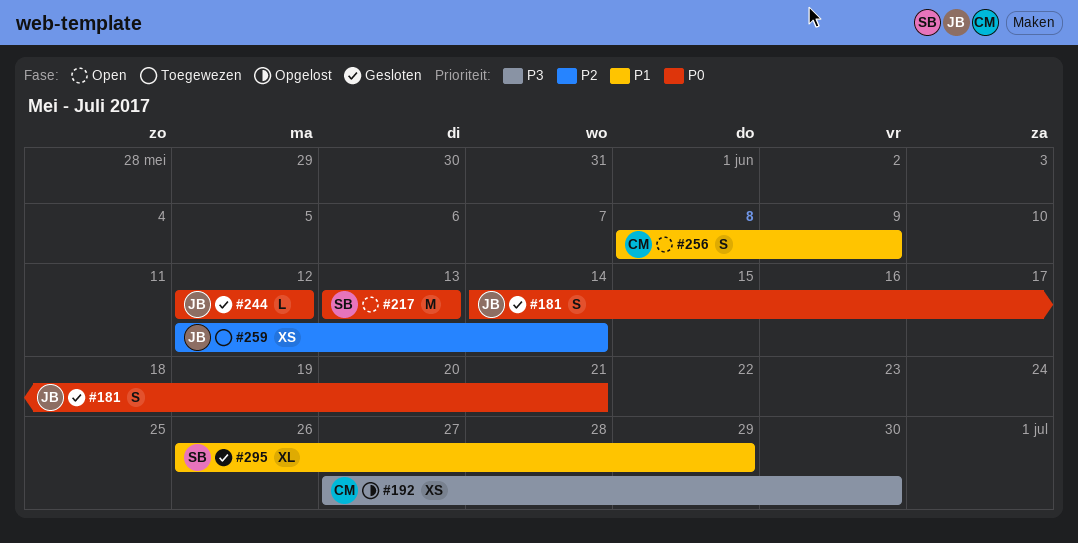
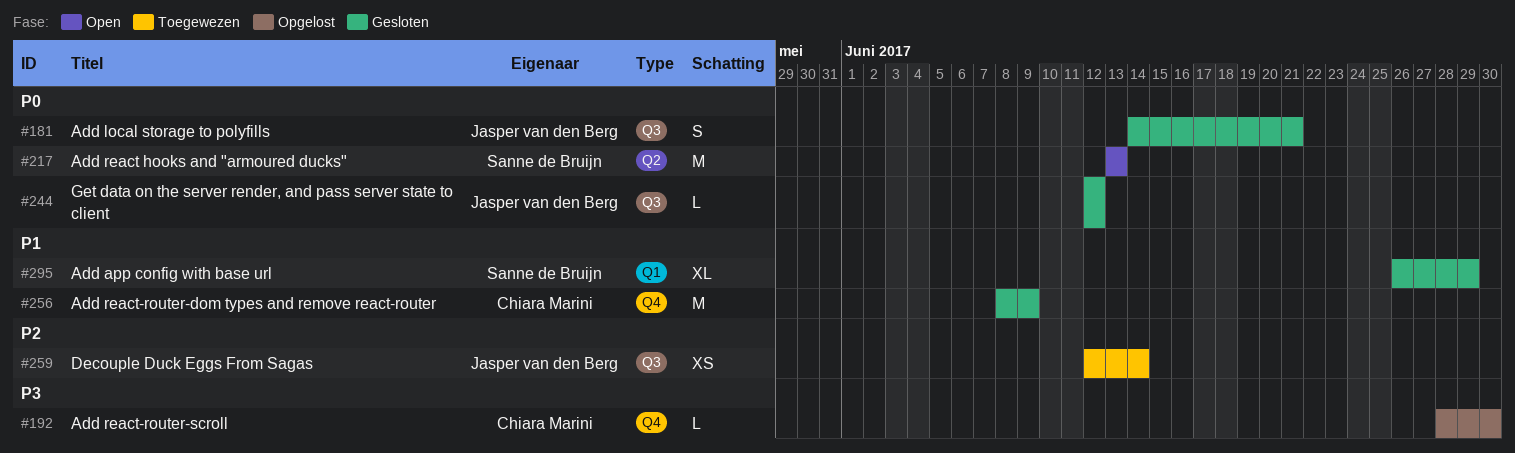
#192, estimate: XS -> L
#192, start: Jun 27 -> Jun 28
#256, status: Open -> Gesloten
#256, estimate: S -> M

